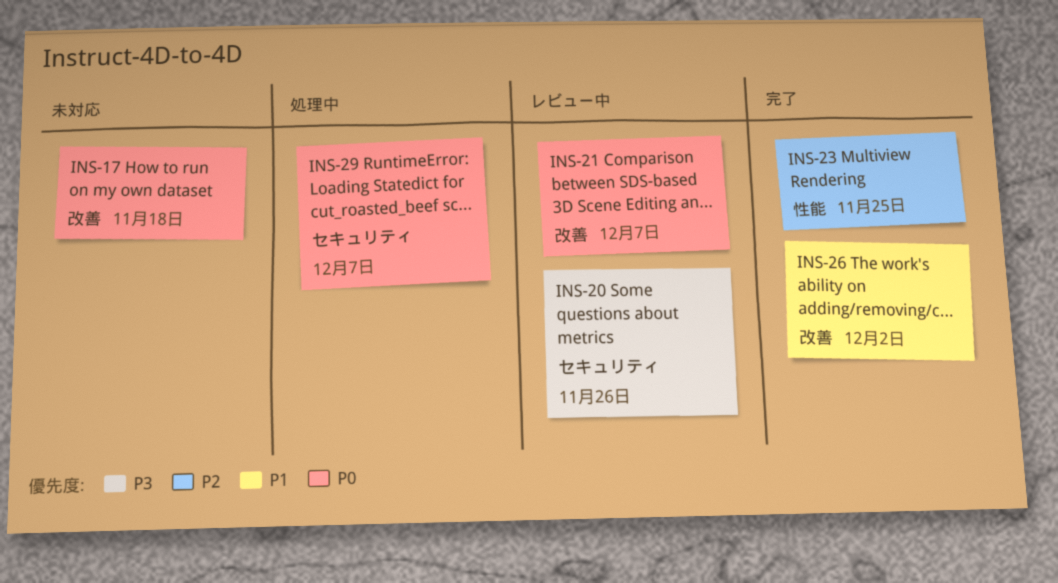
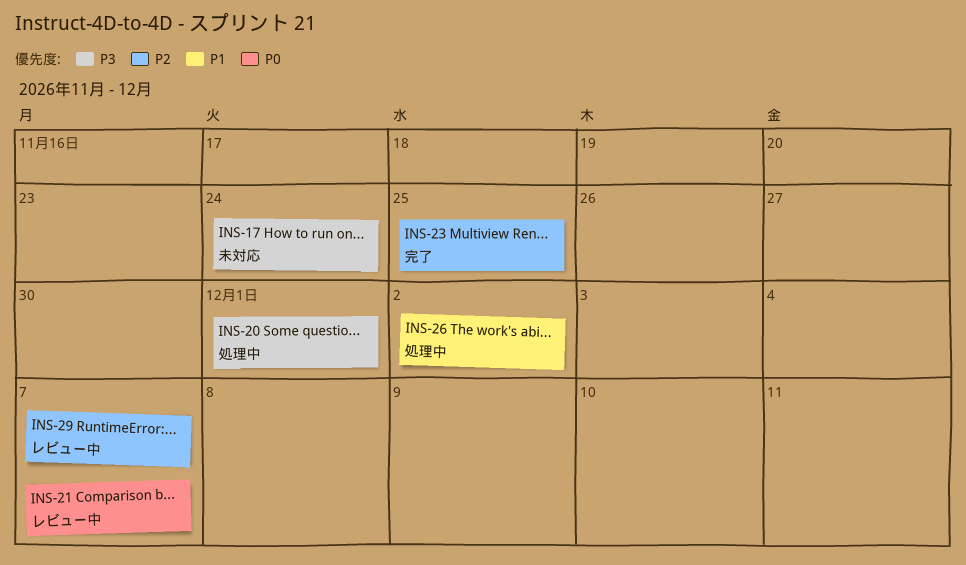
INS-17, priority: P0 -> P3
INS-17, due: Nov 18 -> Nov 24
INS-20, status: レビュー中 -> 処理中
INS-20, due: Nov 26 -> Dec 1
INS-26, status: 完了 -> 処理中
INS-29, status: 処理中 -> レビュー中
INS-29, priority: P0 -> P2

